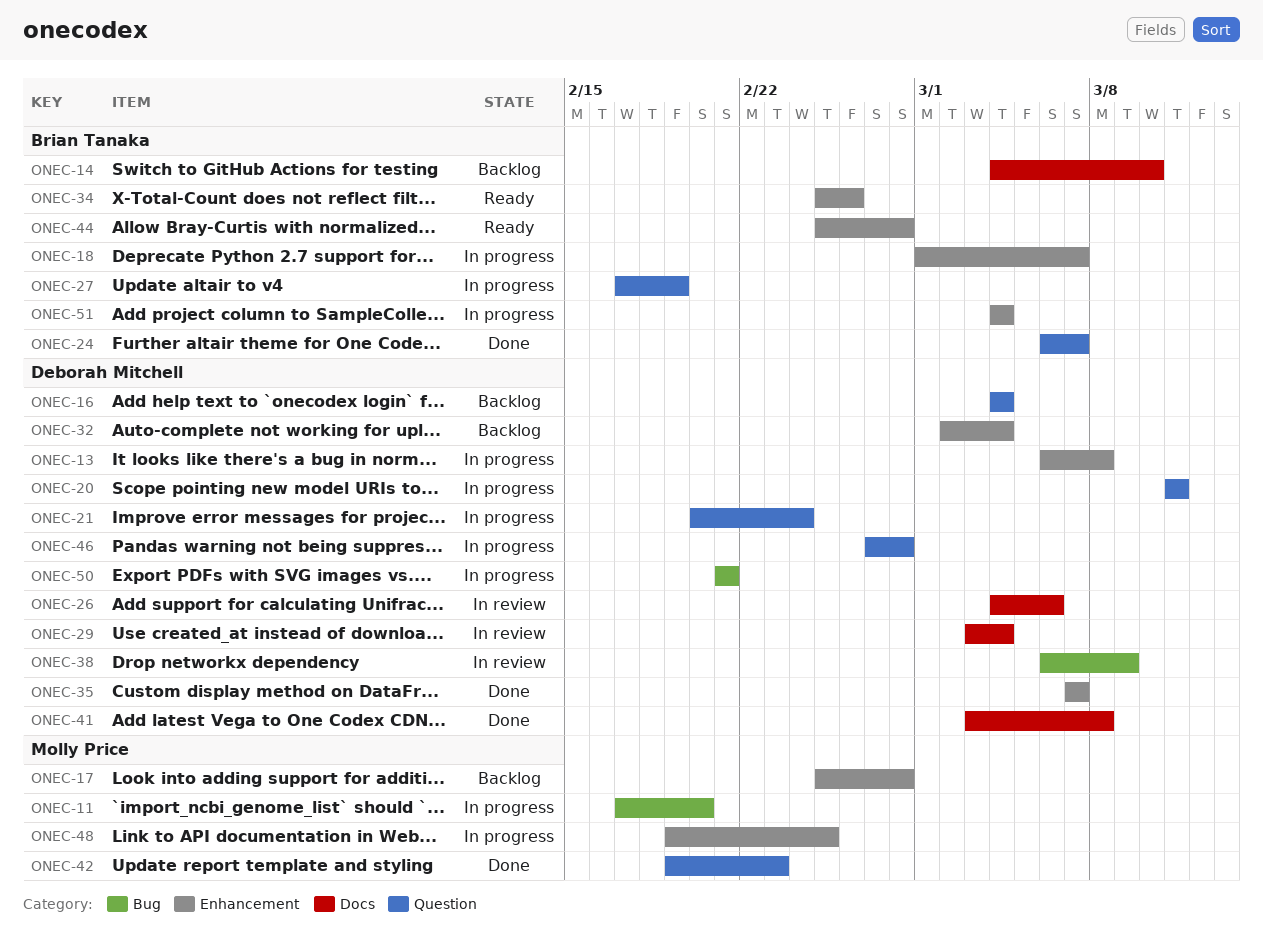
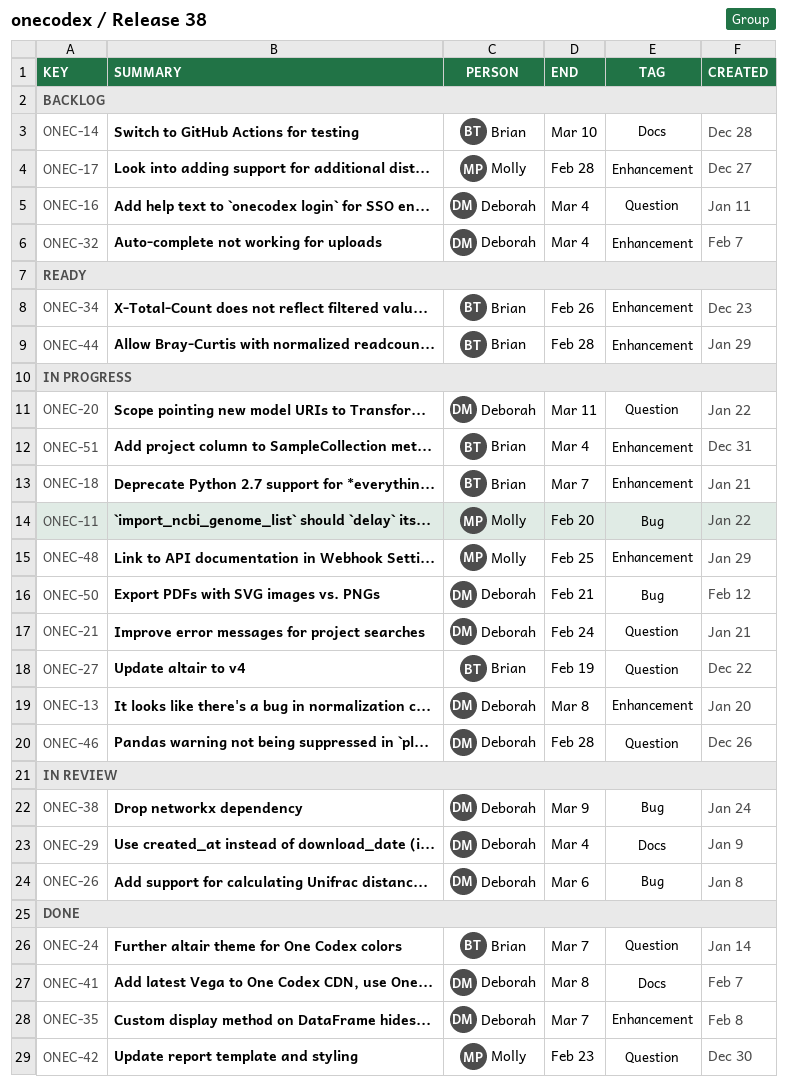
ONEC-26, label: Docs -> Bug

